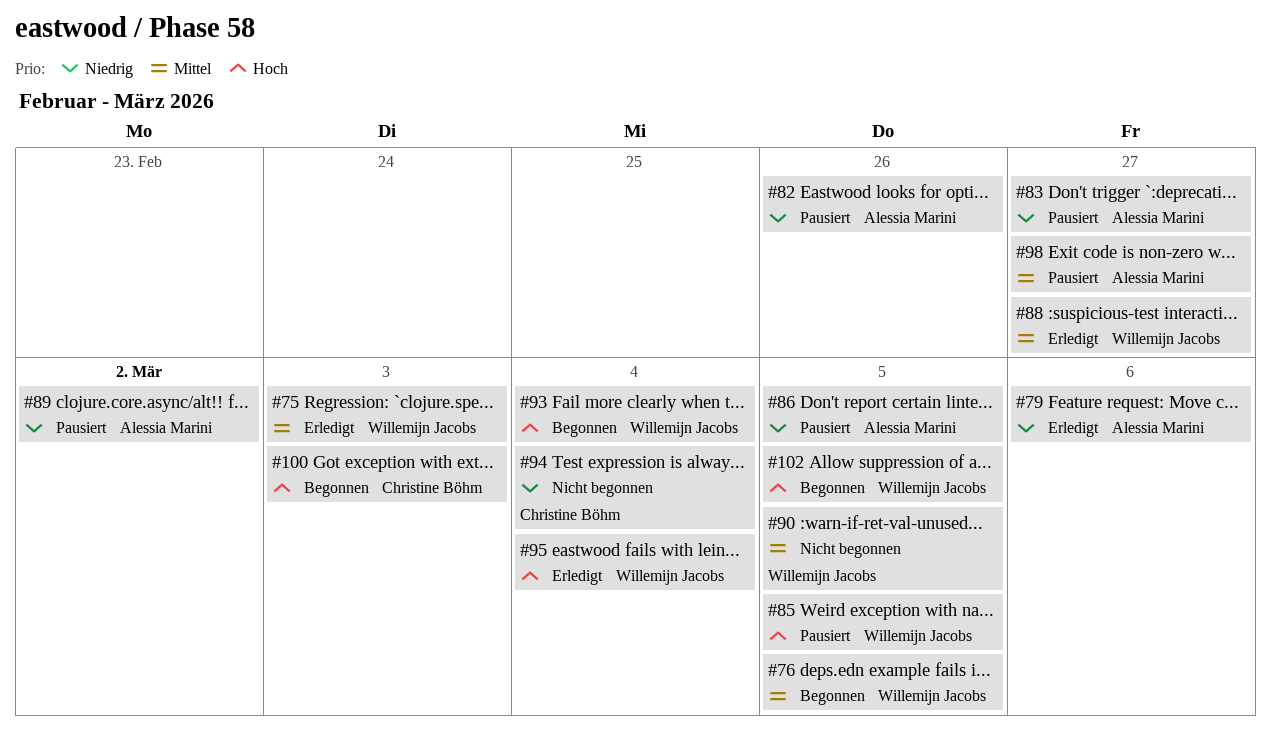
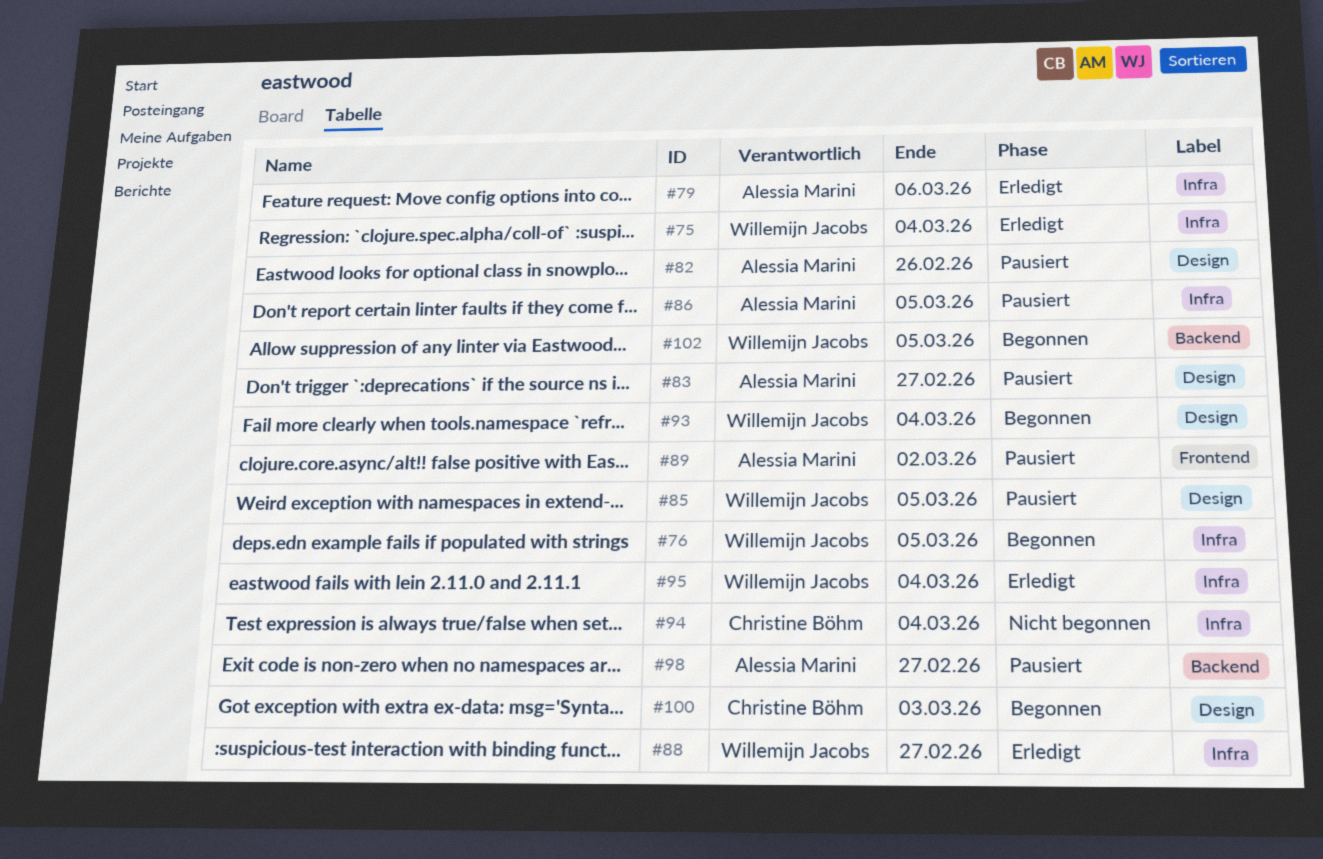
#75, due: Mar 3 -> Mar 4
#90: present -> none

